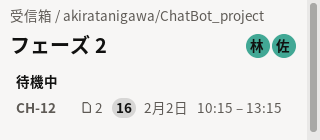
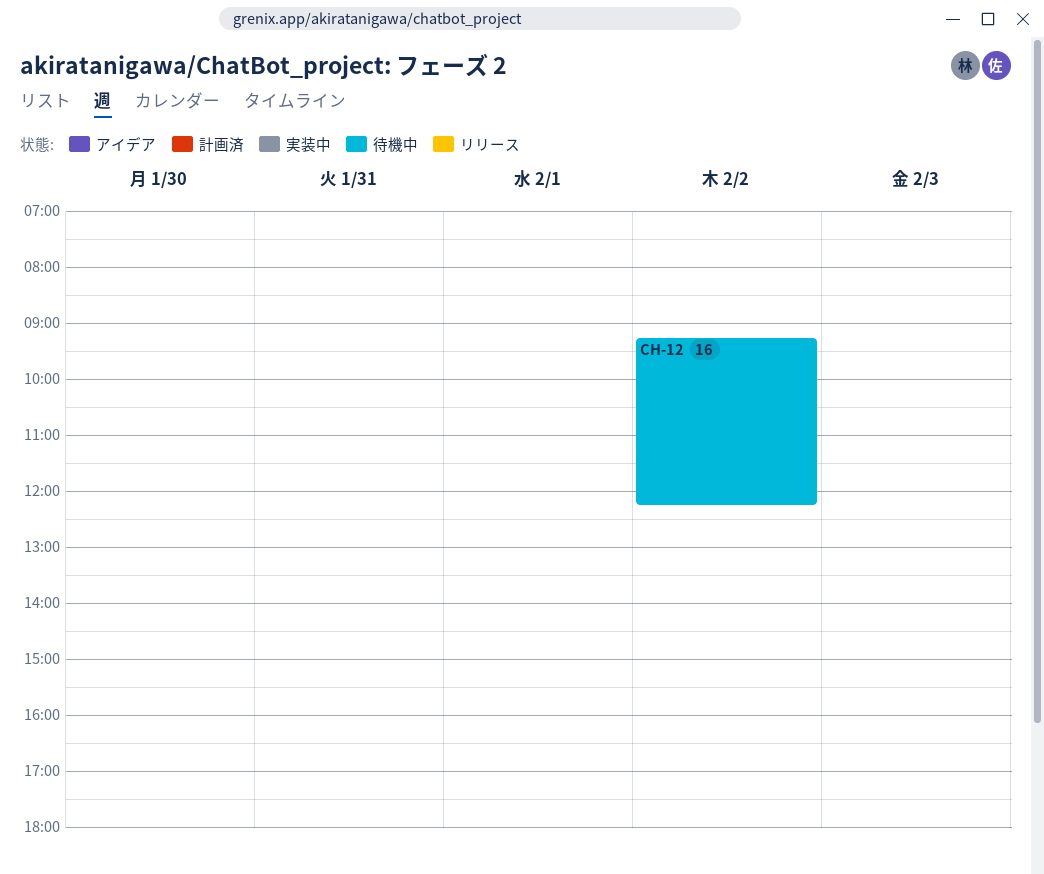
CH-12, begins: 10:15 -> 09:15
CH-12, ends: 13:15 -> 12:15

